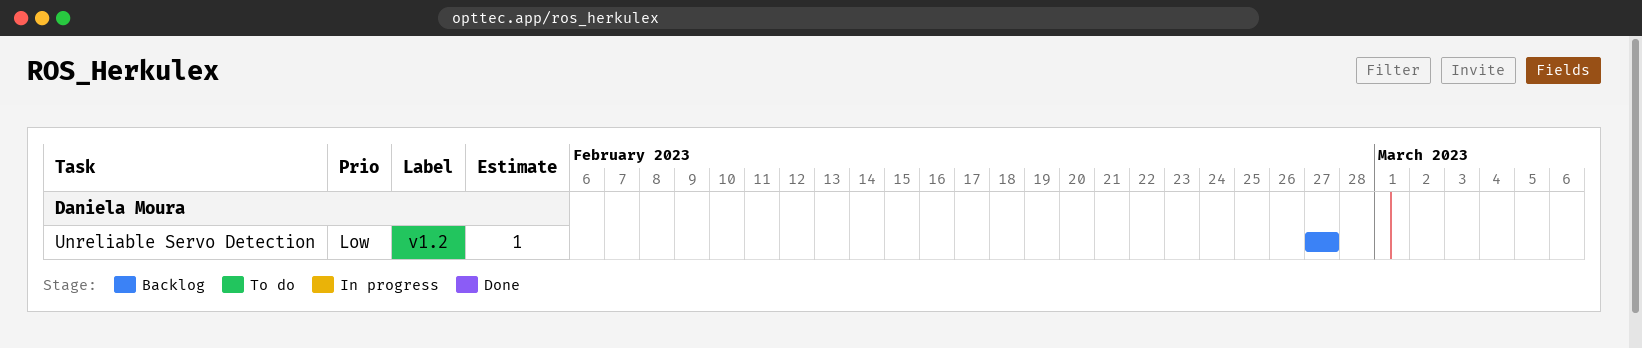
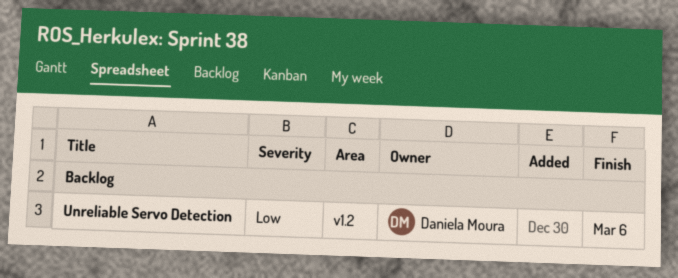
Unreliable Servo Detection, due: Feb 27 -> Mar 6

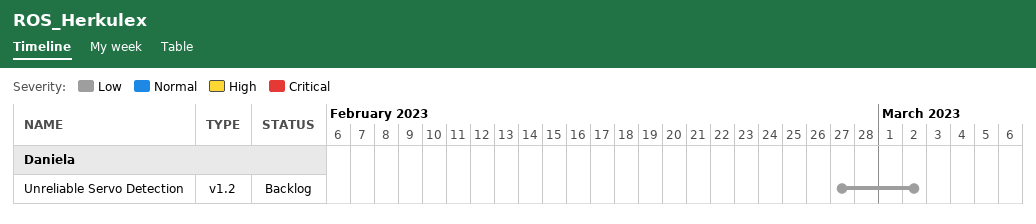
Unreliable Servo Detection, due: Mar 6 -> Mar 2

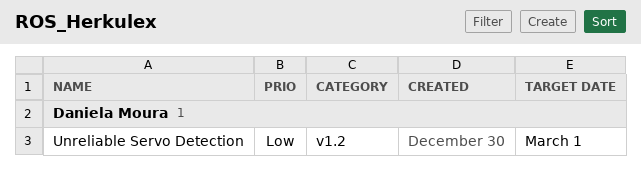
Unreliable Servo Detection, due: Mar 2 -> Mar 1

